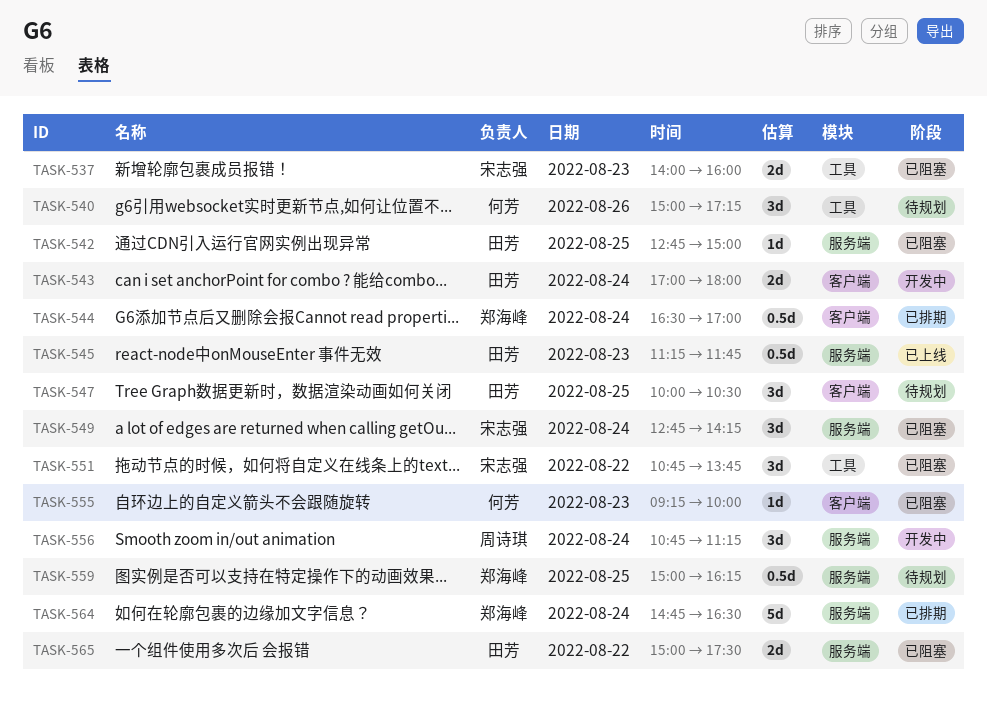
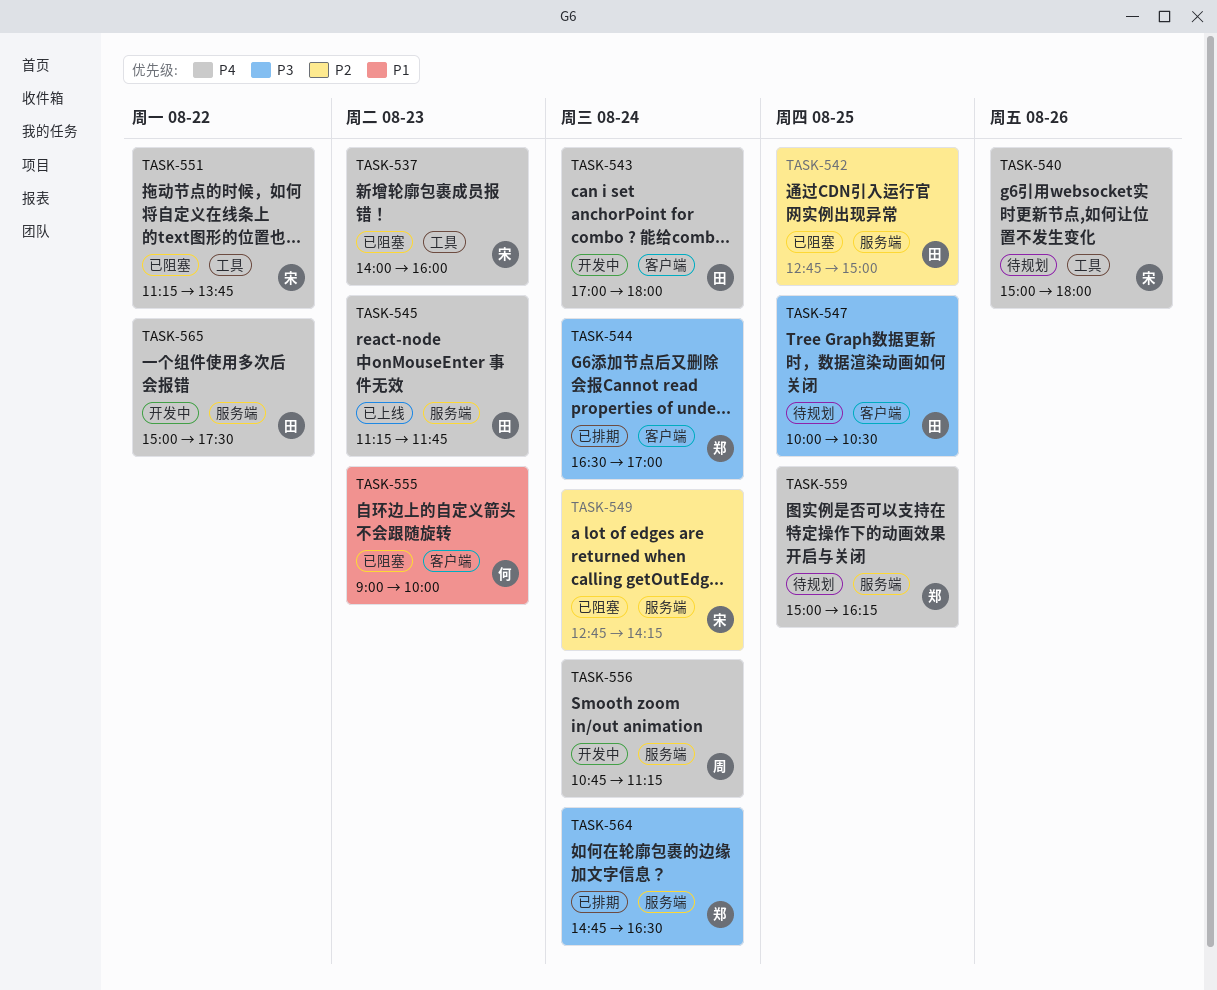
TASK-540, owner: 何芳 -> 宋志强
TASK-540, ends: 17:15 -> 18:00
TASK-551, begins: 10:45 -> 11:15
TASK-555, begins: 09:15 -> 09:00
TASK-565, status: 已阻塞 -> 开发中

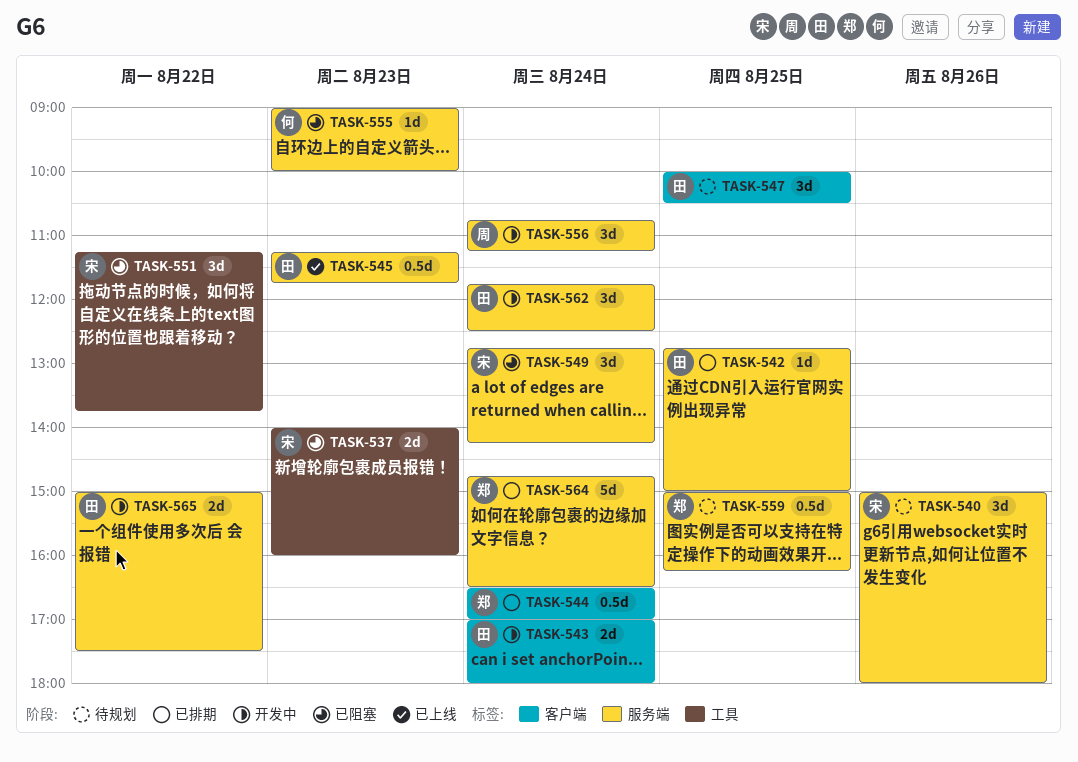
TASK-540, label: 工具 -> 服务端
TASK-542, status: 已阻塞 -> 已排期
TASK-555, label: 客户端 -> 服务端
TASK-562: none -> present

